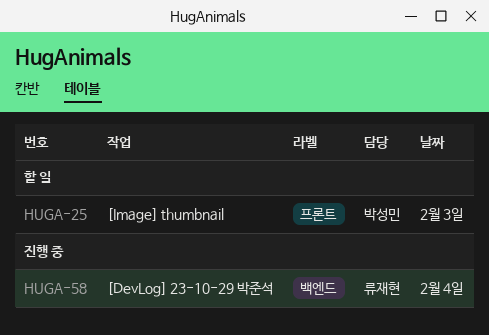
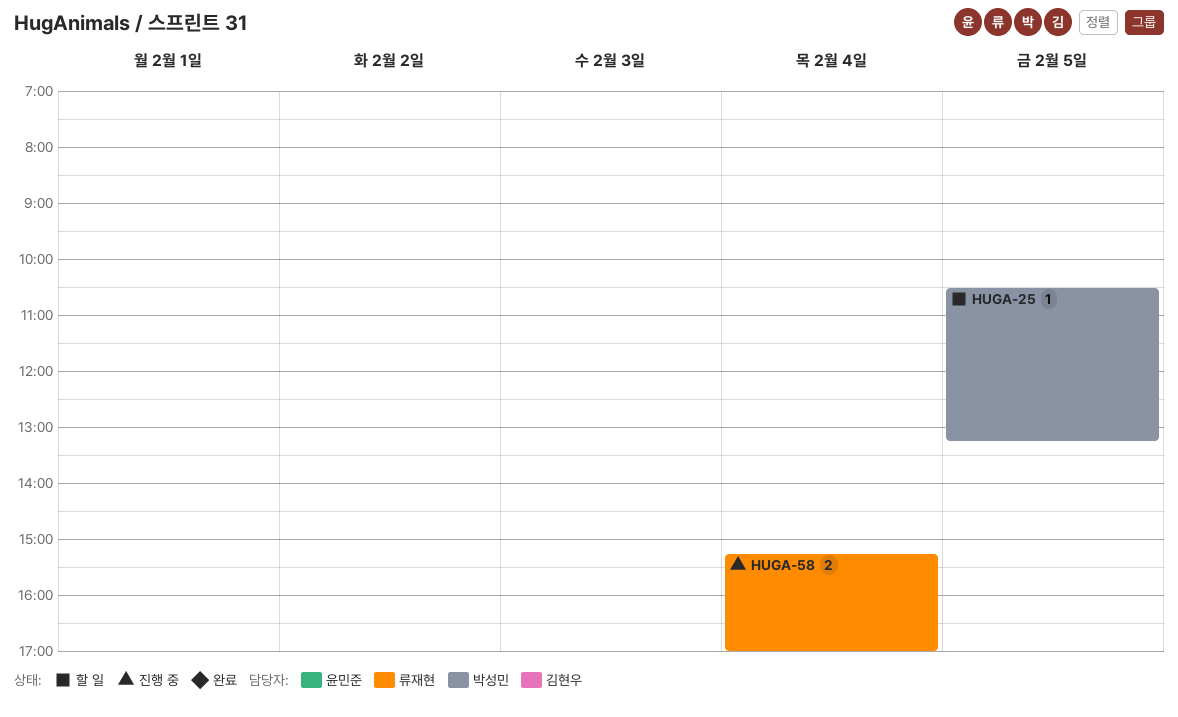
HUGA-25, day: Feb 3 -> Feb 5

